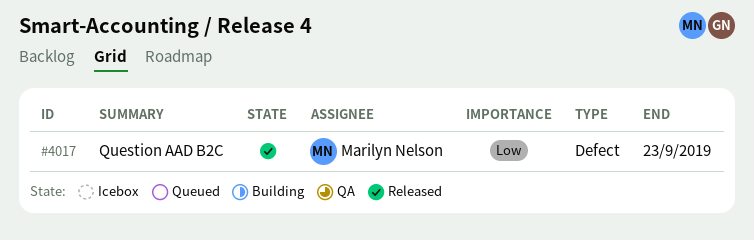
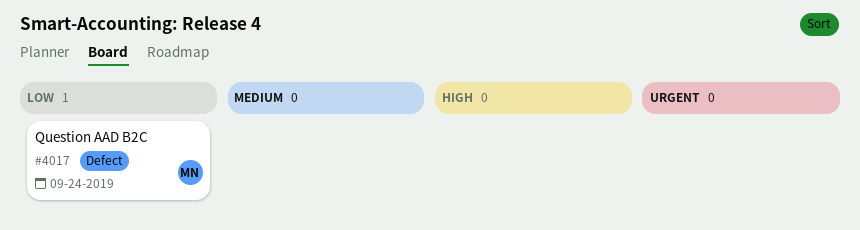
#4017, due: Sep 23 -> Sep 24

